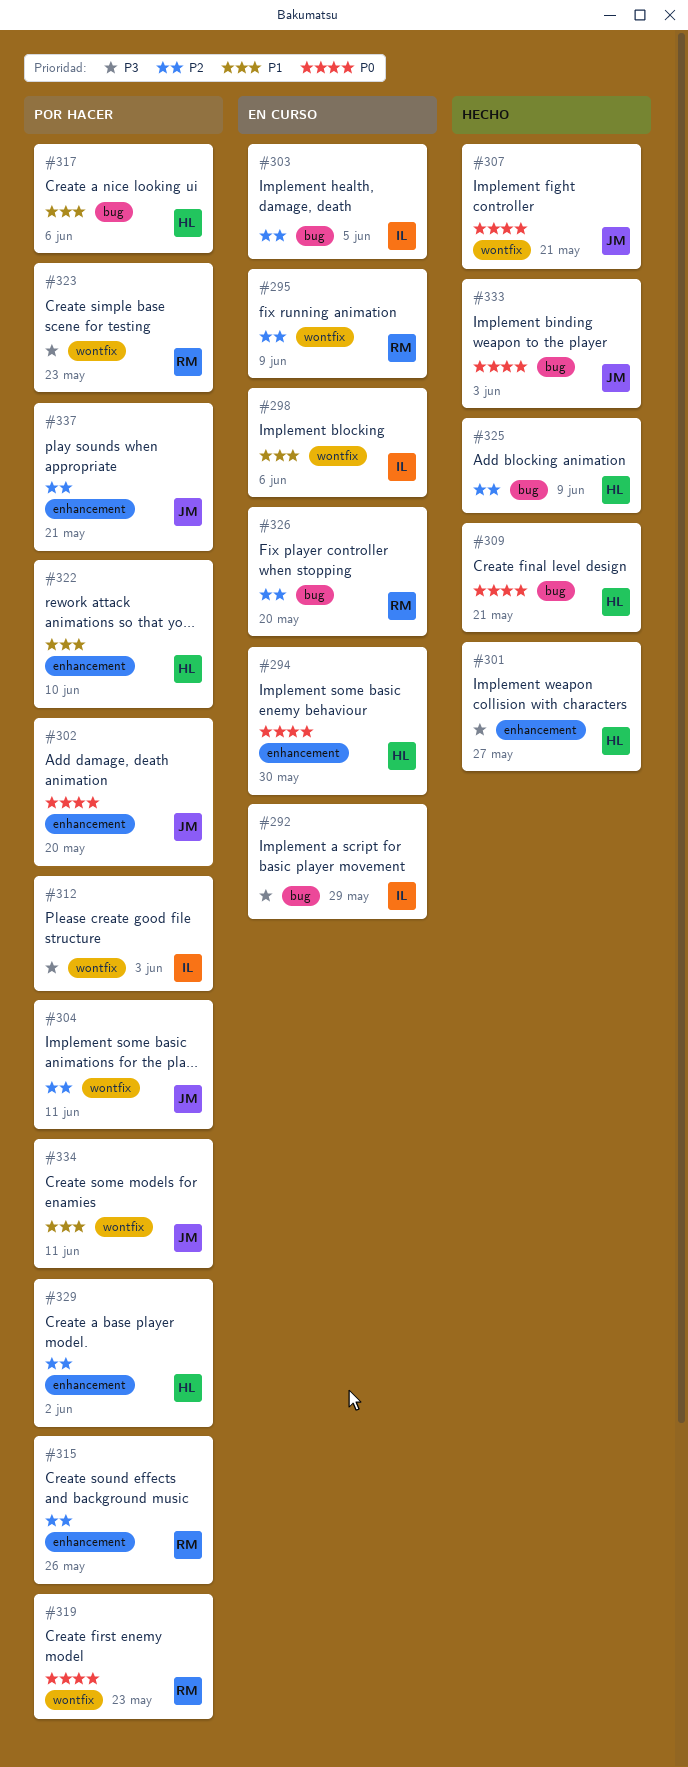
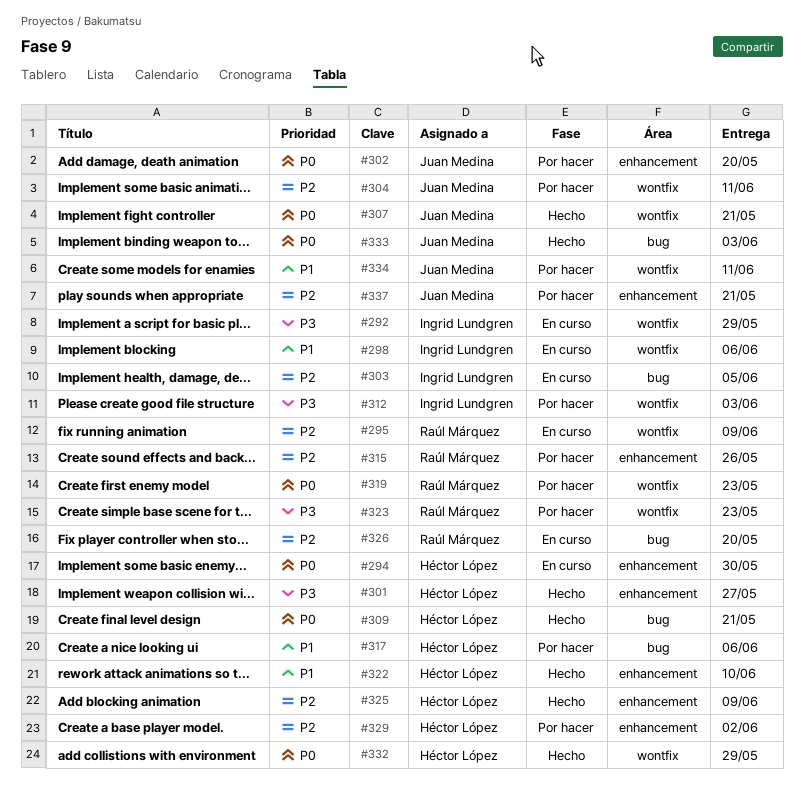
#292, label: bug -> wontfix
#322, status: Por hacer -> Hecho
#325, label: bug -> enhancement
#332: none -> present

